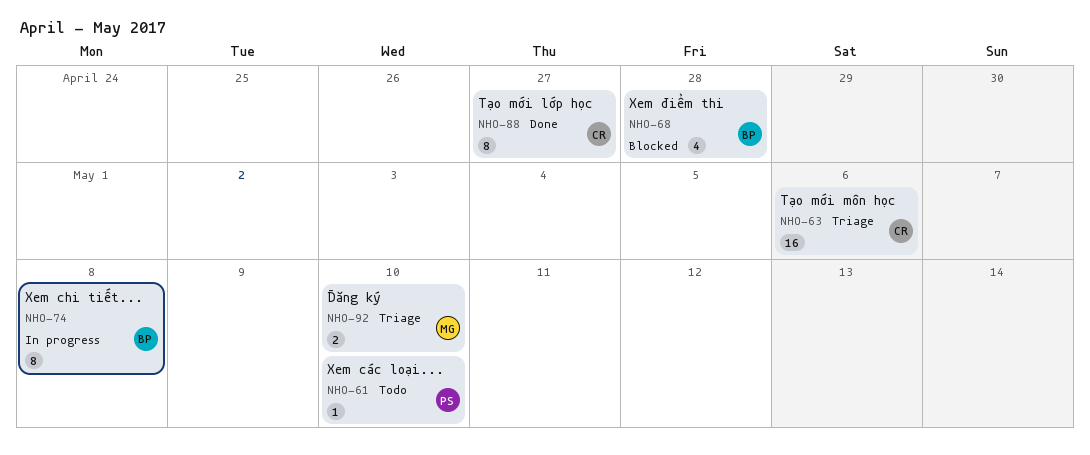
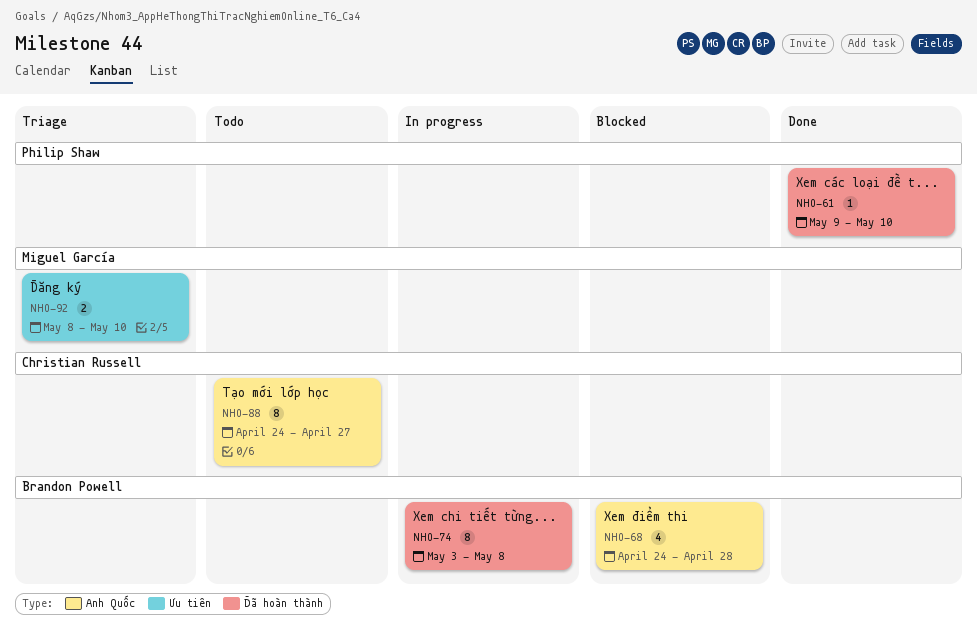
NHO-61, status: Todo -> Done
NHO-63: present -> none
NHO-88, status: Done -> Todo

